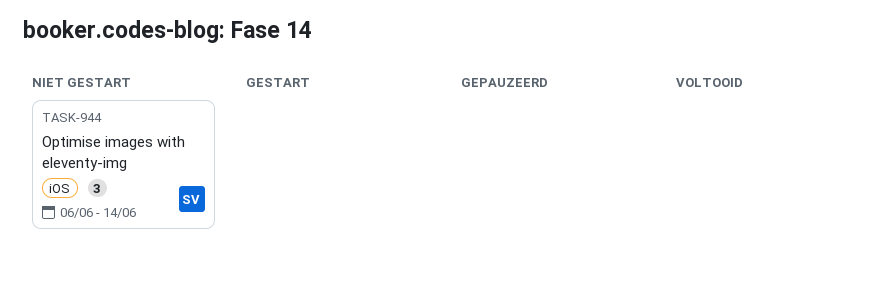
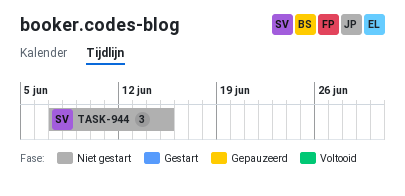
TASK-944, start: Jun 6 -> Jun 7
TASK-944, due: Jun 14 -> Jun 15

